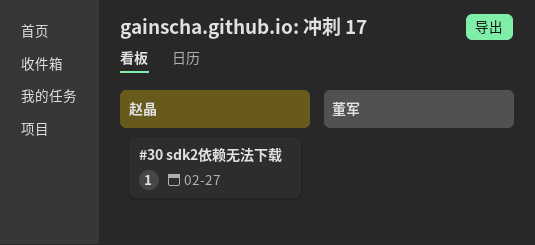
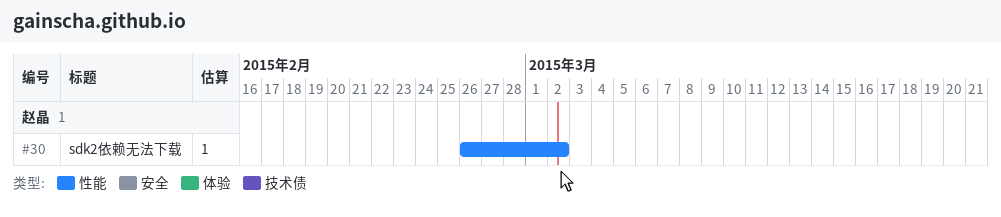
#30, due: Feb 27 -> Mar 2

